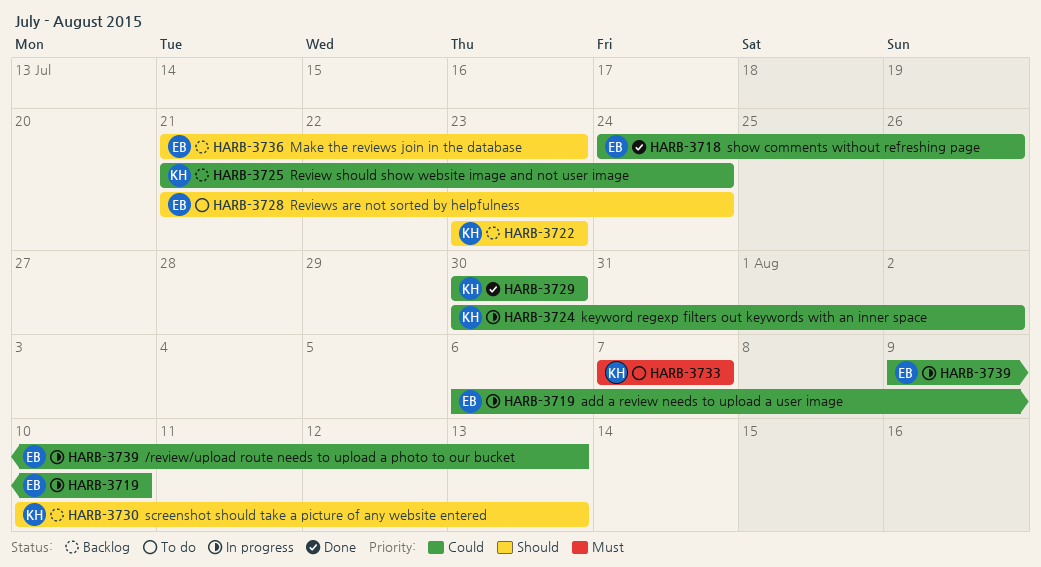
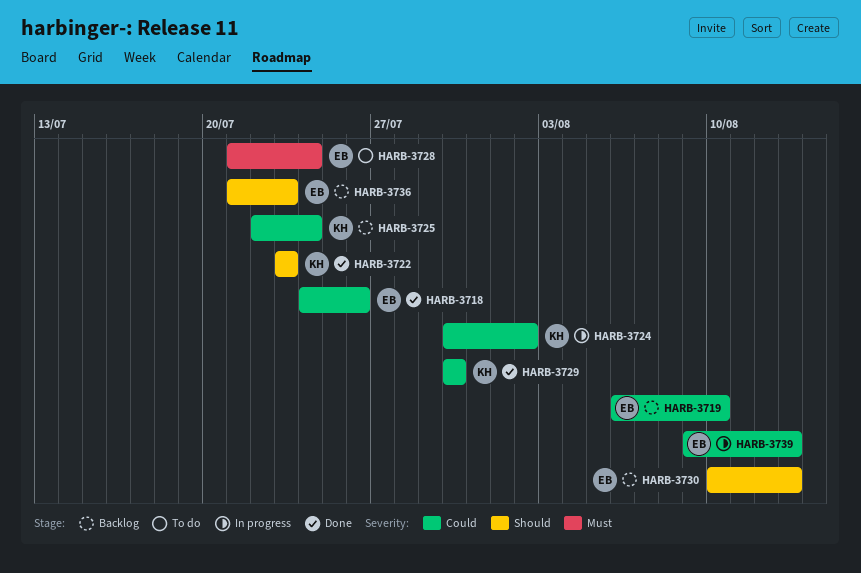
HARB-3719, status: In progress -> Backlog
HARB-3722, status: Backlog -> Done
HARB-3725, start: Jul 21 -> Jul 22
HARB-3728, priority: Should -> Must
HARB-3730, owner: KH -> EB
HARB-3733: present -> none

